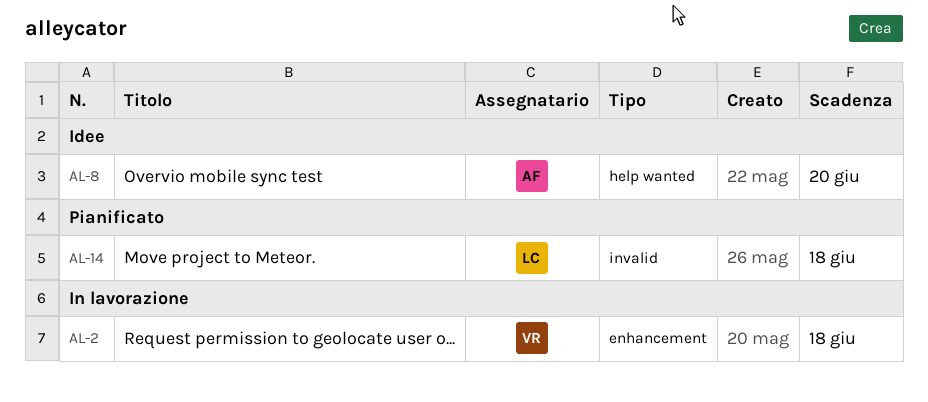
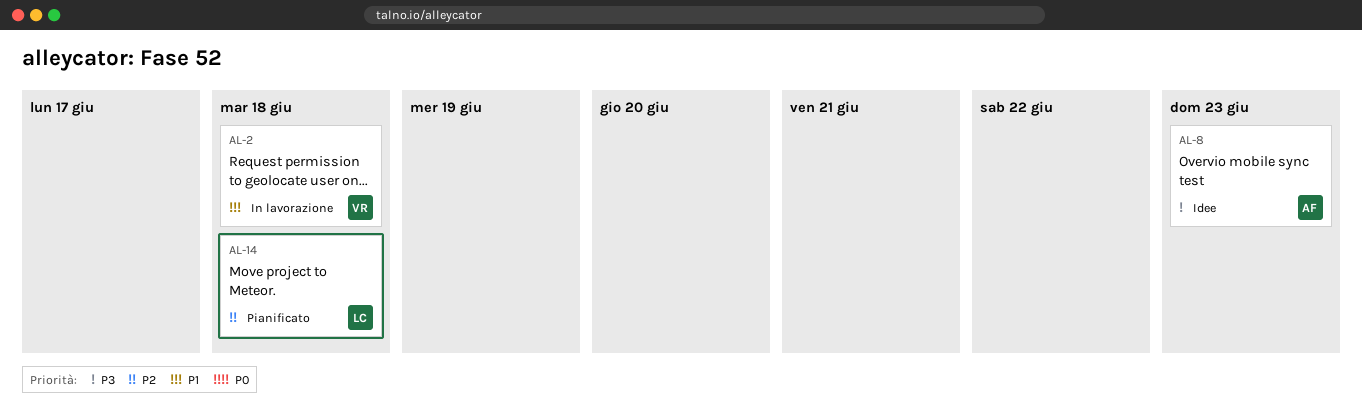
AL-8, due: Jun 20 -> Jun 23

